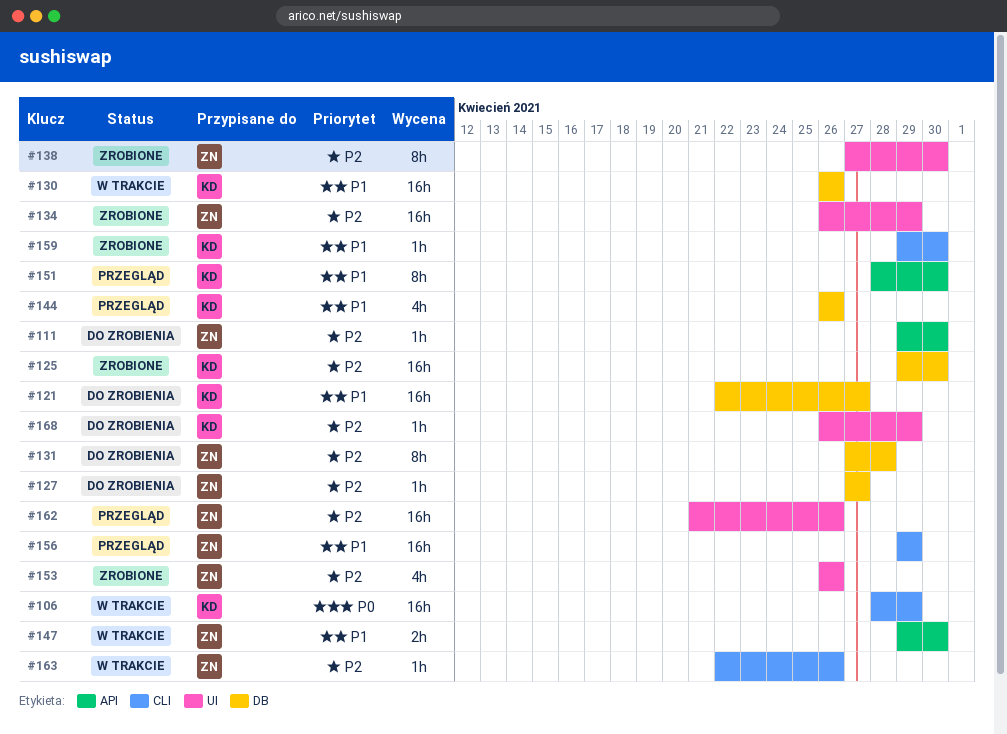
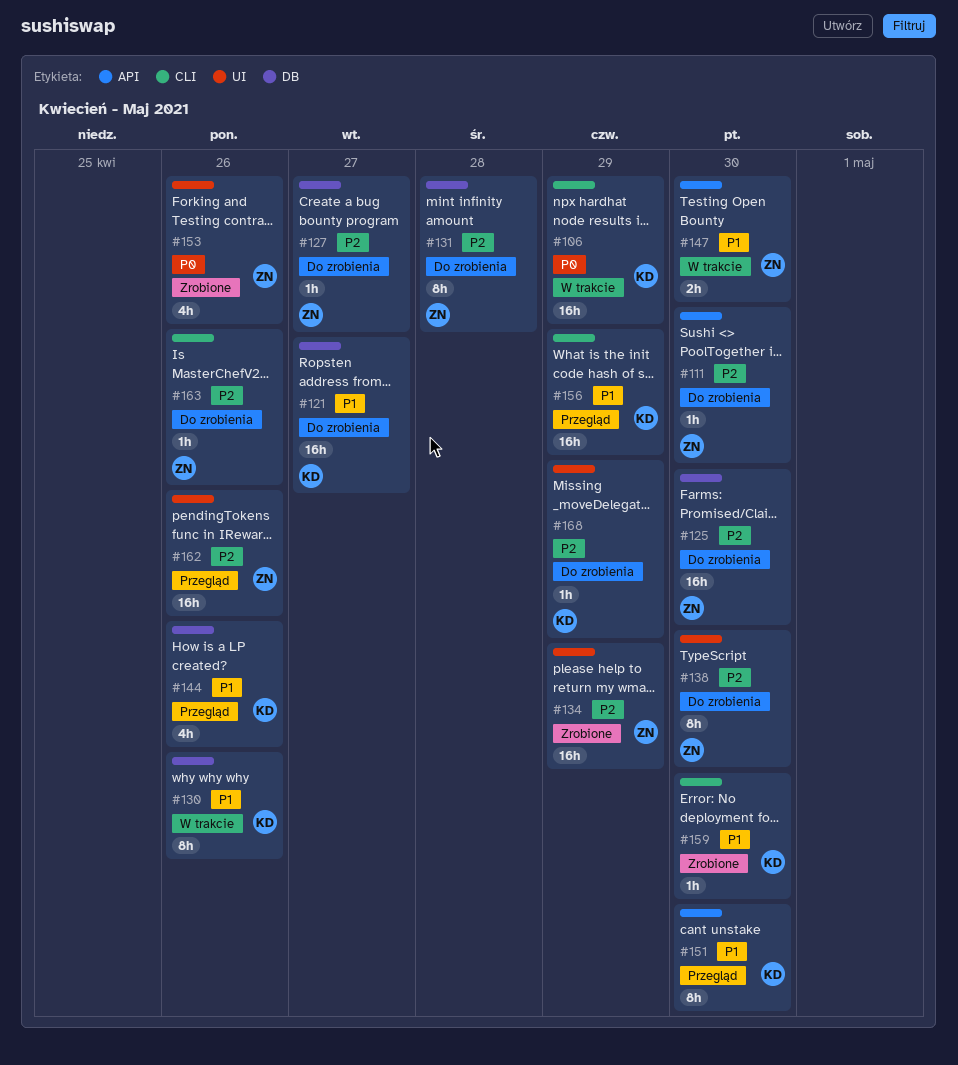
#125, status: Zrobione -> Do zrobienia
#125, owner: KD -> ZN
#130, estimate: 16h -> 8h
#138, status: Zrobione -> Do zrobienia
#153, priority: P2 -> P0
#156, owner: ZN -> KD
#163, status: W trakcie -> Do zrobienia

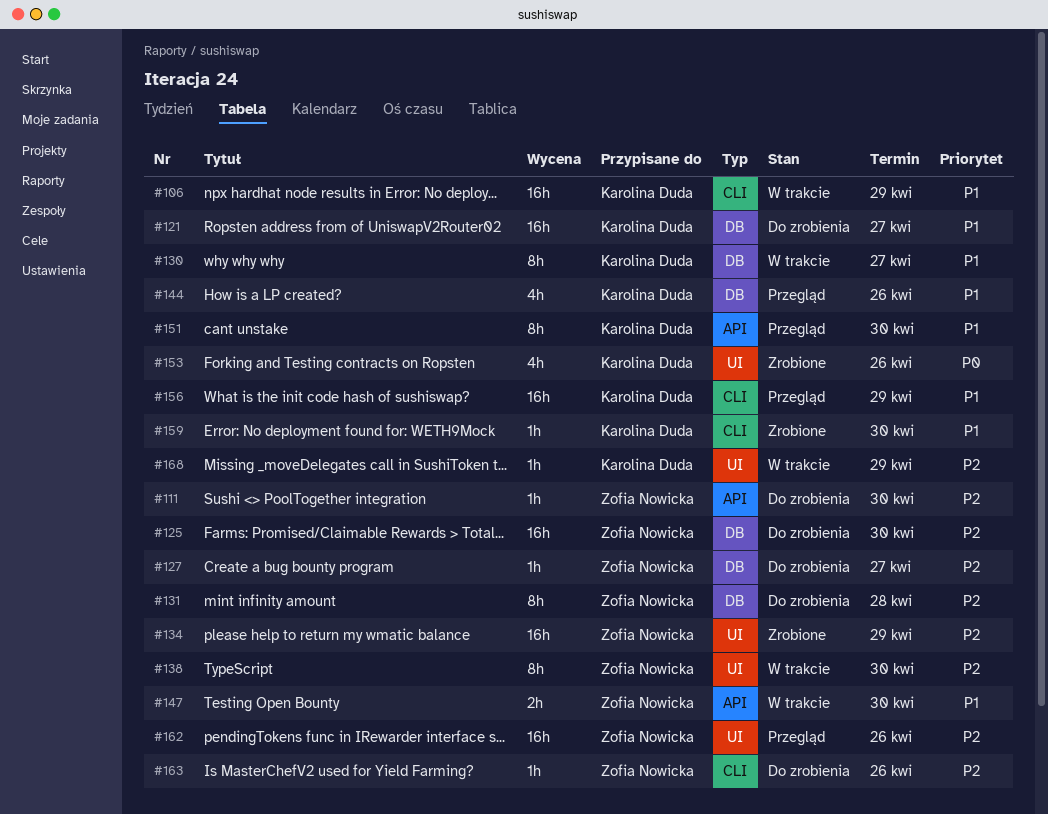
#106, priority: P0 -> P1
#130, due: Apr 26 -> Apr 27
#138, status: Do zrobienia -> W trakcie
#153, owner: Zofia Nowicka -> Karolina Duda
#168, status: Do zrobienia -> W trakcie

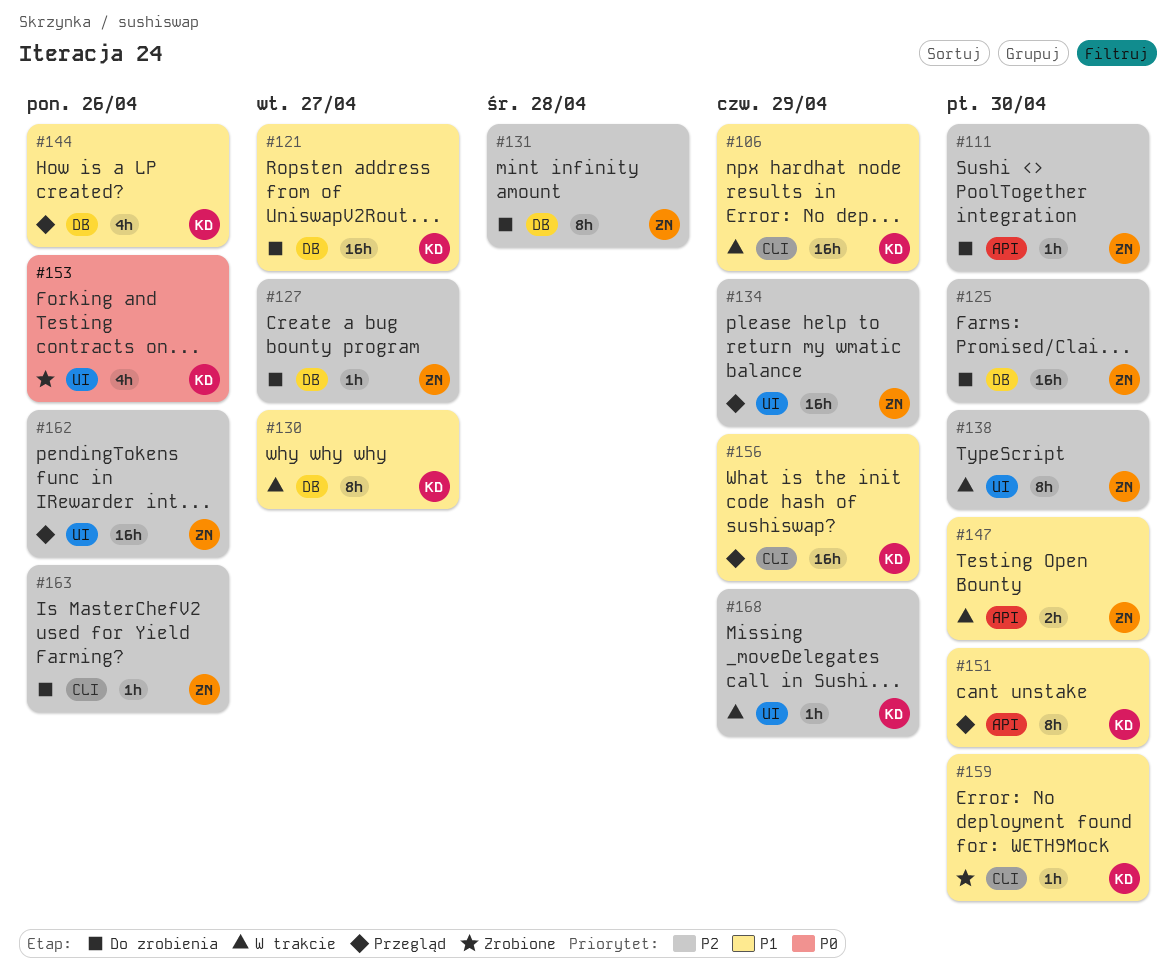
#134, status: Zrobione -> Przegląd

